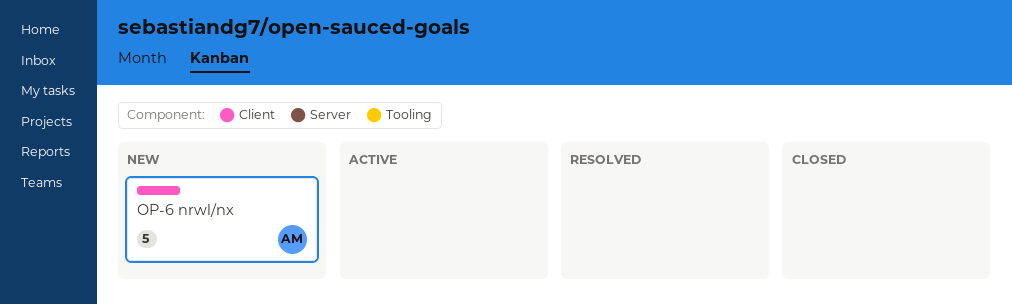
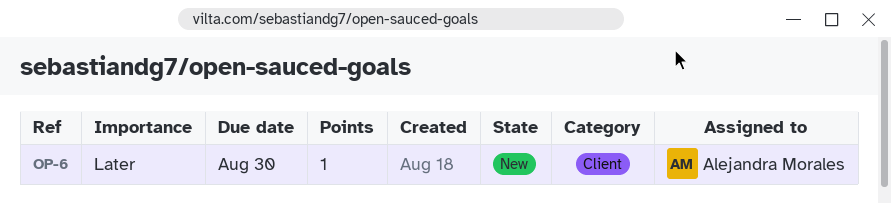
OP-6, estimate: 5 -> 1

